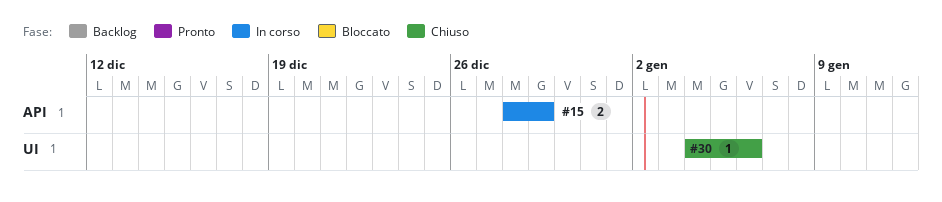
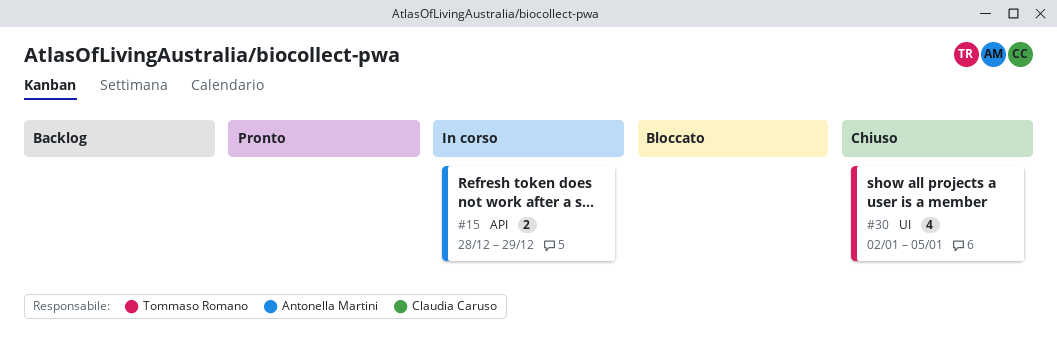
#30, estimate: 1 -> 4
#30, start: Jan 4 -> Jan 2
#30, due: Jan 6 -> Jan 5

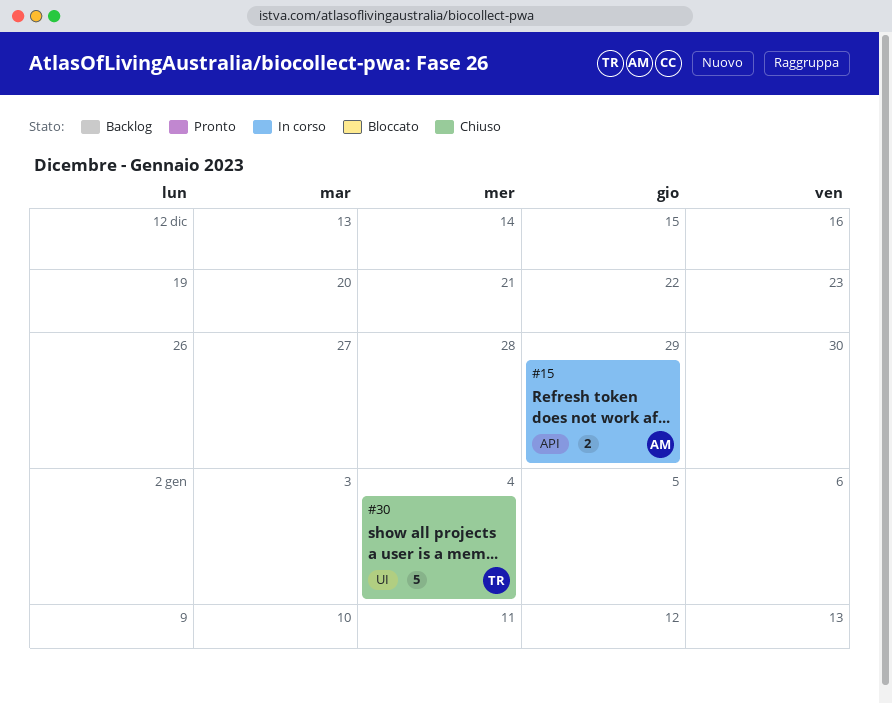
#30, estimate: 4 -> 5
#30, due: Jan 5 -> Jan 4

